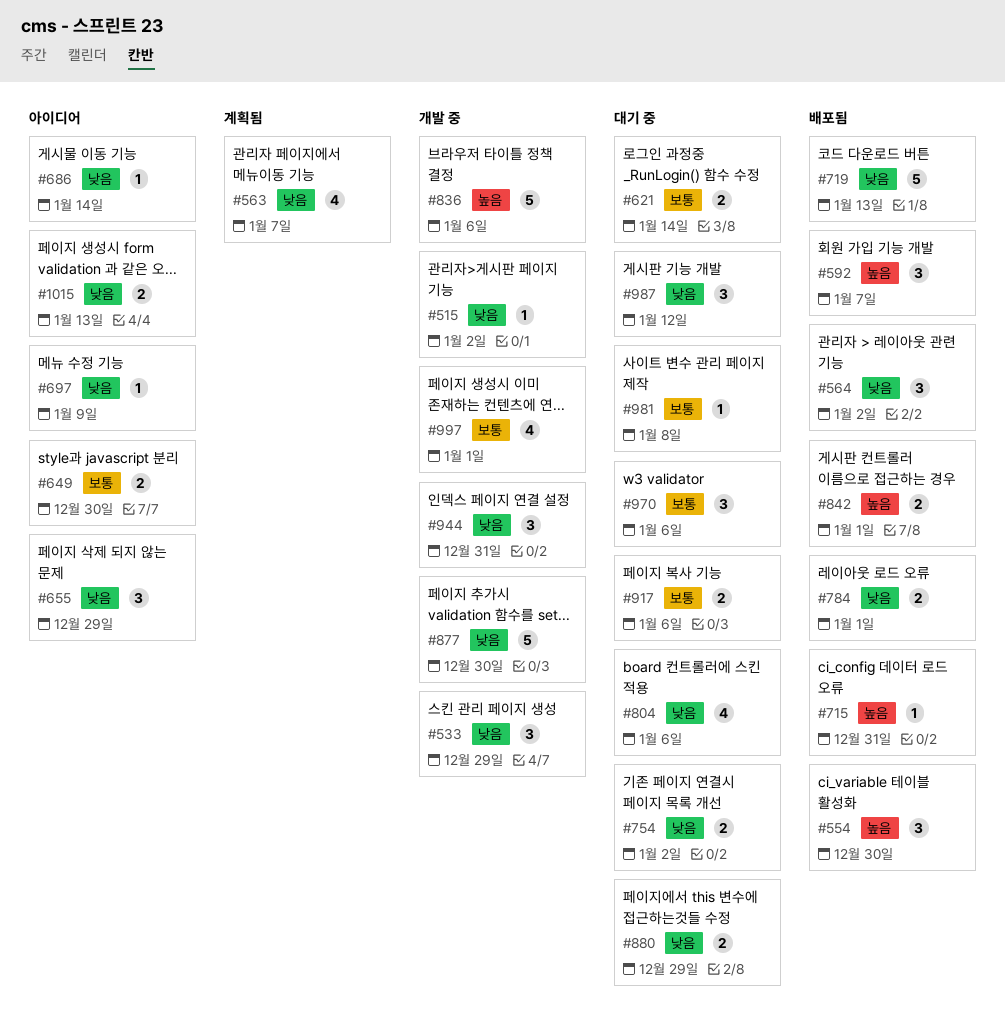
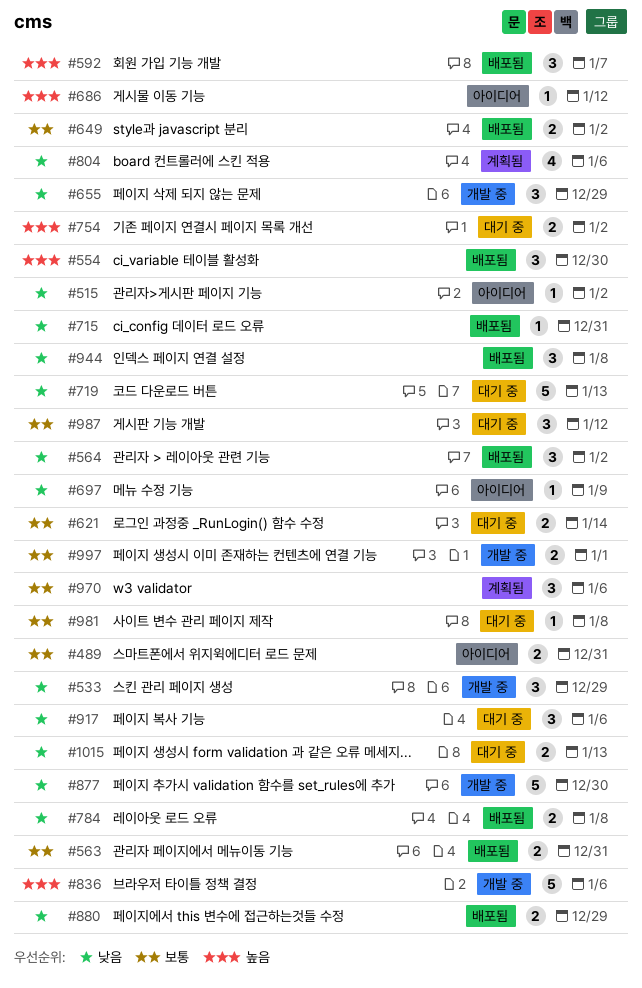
#489: none -> present
#515, status: 개발 중 -> 아이디어
#563, status: 계획됨 -> 배포됨
#563, priority: 낮음 -> 보통
#563, estimate: 4 -> 2
#563, due: Jan 7 -> Dec 31
#649, status: 아이디어 -> 배포됨
#649, due: Dec 30 -> Jan 2
#655, status: 아이디어 -> 개발 중
#686, priority: 낮음 -> 높음
#686, due: Jan 14 -> Jan 12
#715, priority: 높음 -> 낮음
#719, status: 배포됨 -> 대기 중
#754, priority: 낮음 -> 높음
#784, due: Jan 1 -> Jan 8
#804, status: 대기 중 -> 계획됨
#842: present -> none
#880, status: 대기 중 -> 배포됨
#917, priority: 보통 -> 낮음
#917, estimate: 2 -> 3
#944, status: 개발 중 -> 배포됨
#944, due: Dec 31 -> Jan 8
#970, status: 대기 중 -> 계획됨
#987, priority: 낮음 -> 보통
#997, estimate: 4 -> 2
#1015, status: 아이디어 -> 대기 중

